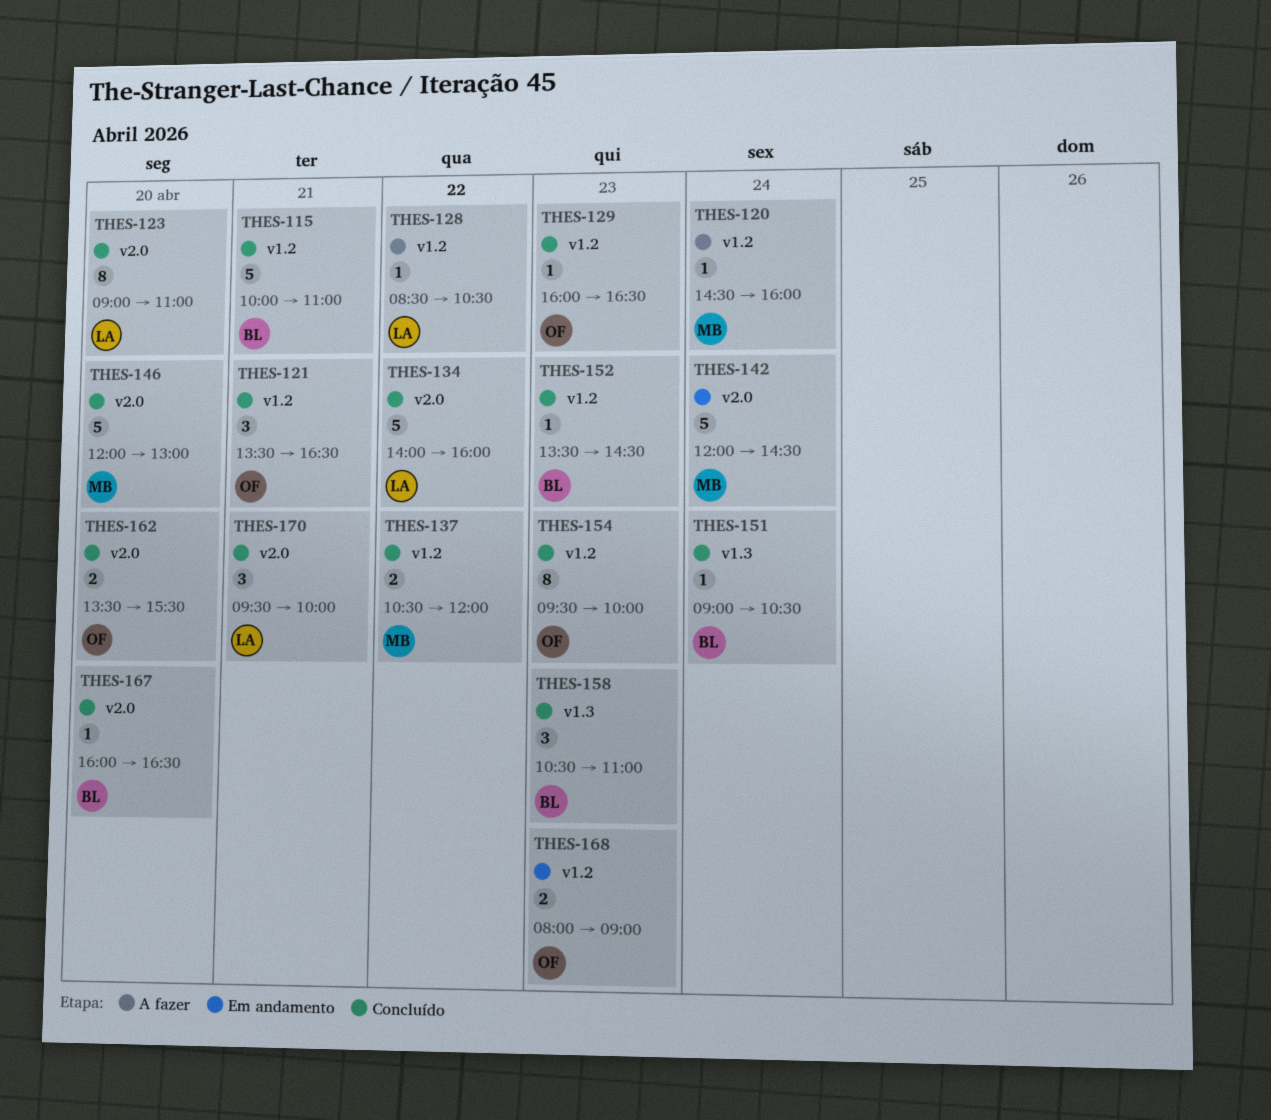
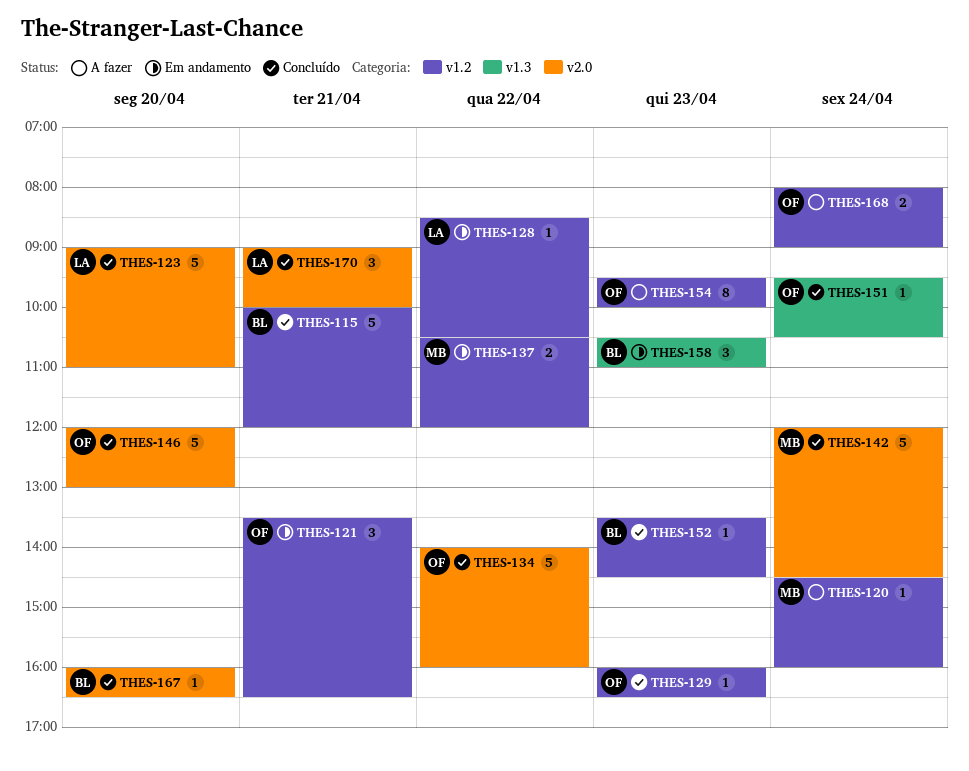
THES-115, ends: 11:00 -> 12:00
THES-121, status: Concluído -> Em andamento
THES-123, estimate: 8 -> 5
THES-128, status: A fazer -> Em andamento
THES-134, owner: LA -> OF
THES-137, status: Concluído -> Em andamento
THES-142, status: Em andamento -> Concluído
THES-146, owner: MB -> OF
THES-151, owner: BL -> OF
THES-151, begins: 09:00 -> 09:30
THES-154, status: Concluído -> A fazer
THES-158, status: Concluído -> Em andamento
THES-162: present -> none
THES-168, status: Em andamento -> A fazer
THES-168, day: Apr 23 -> Apr 24
THES-170, begins: 09:30 -> 09:00

